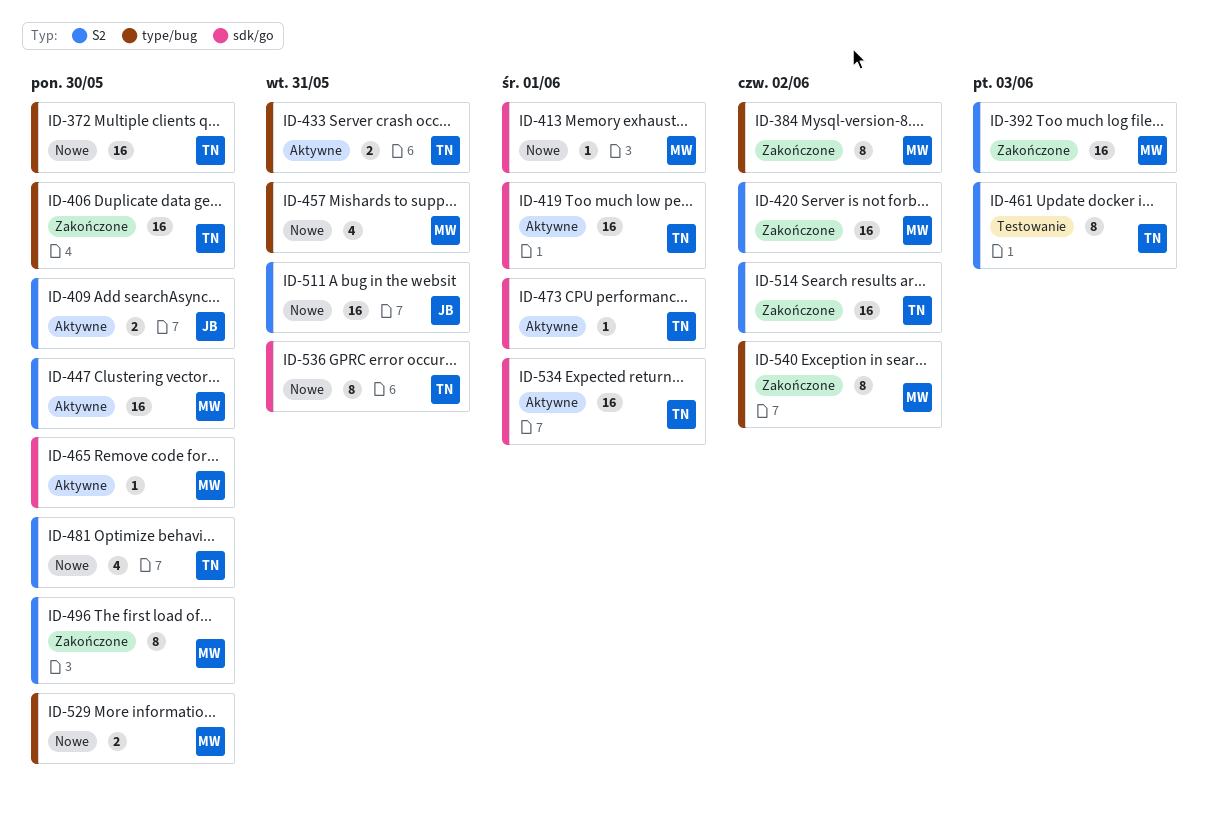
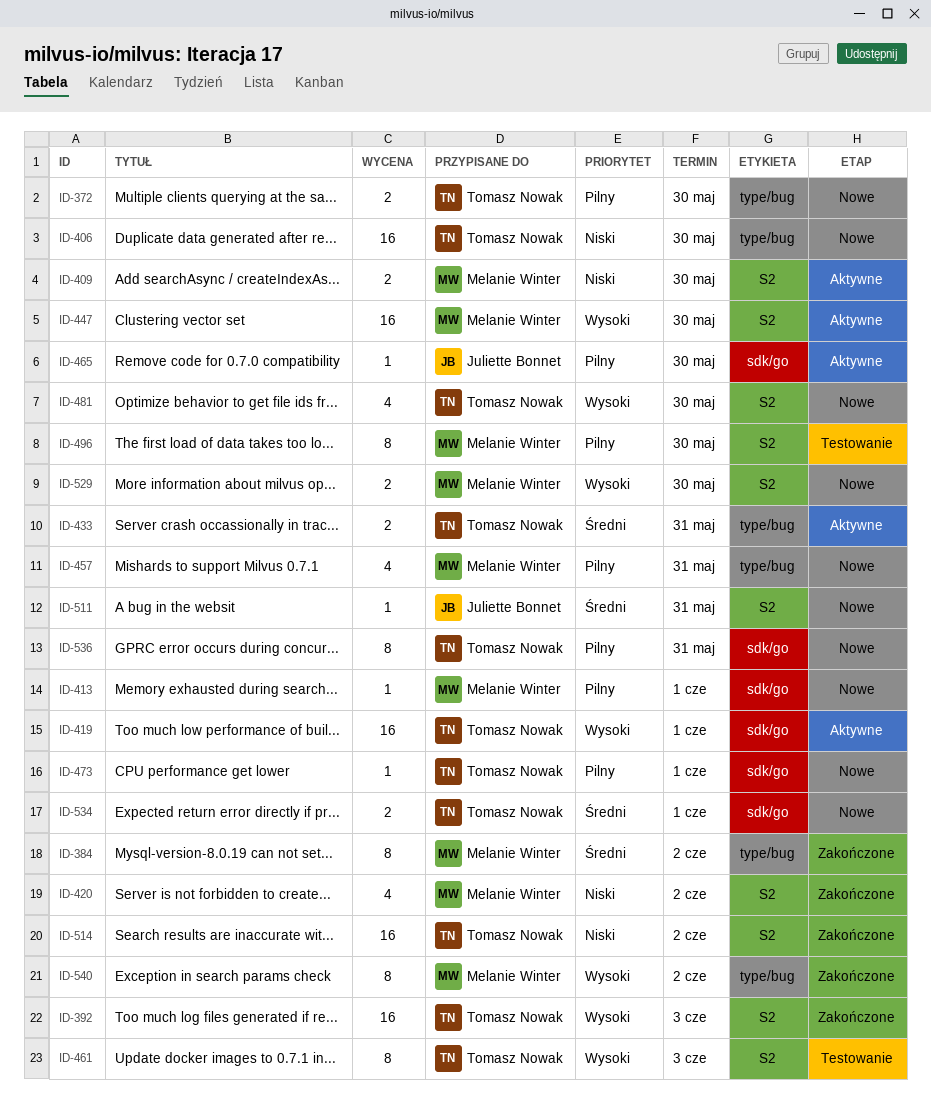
ID-372, estimate: 16 -> 2
ID-392, owner: Melanie Winter -> Tomasz Nowak
ID-406, status: Zakończone -> Nowe
ID-409, owner: Juliette Bonnet -> Melanie Winter
ID-420, estimate: 16 -> 4
ID-465, owner: Melanie Winter -> Juliette Bonnet
ID-473, status: Aktywne -> Nowe
ID-496, status: Zakończone -> Testowanie
ID-511, estimate: 16 -> 1
ID-529, label: type/bug -> S2
ID-534, status: Aktywne -> Nowe
ID-534, estimate: 16 -> 2

